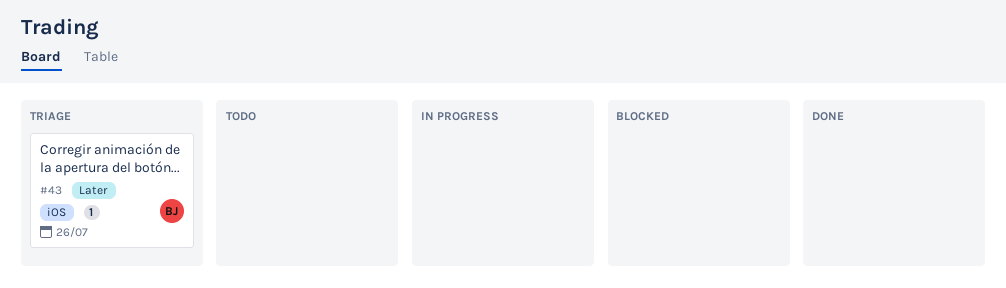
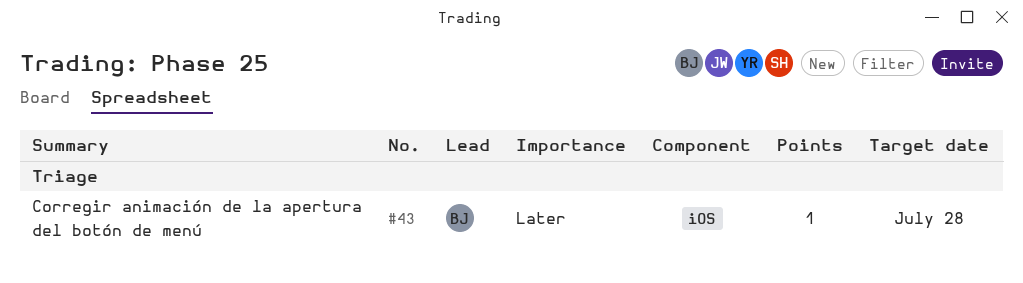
#43, due: Jul 26 -> Jul 28

